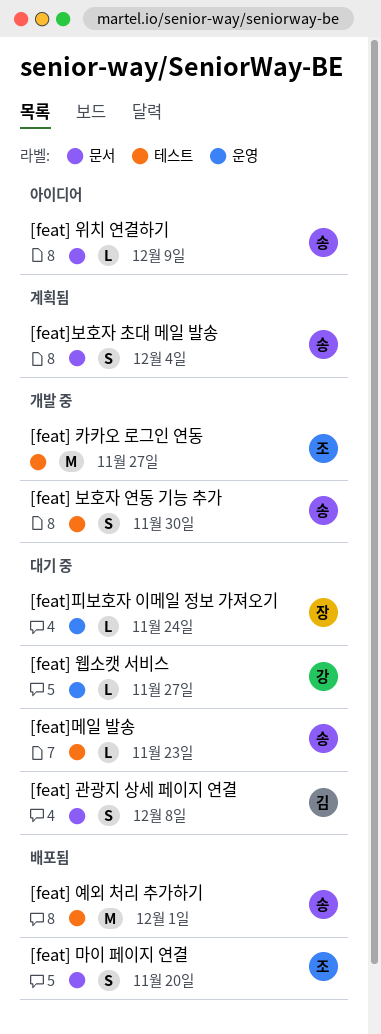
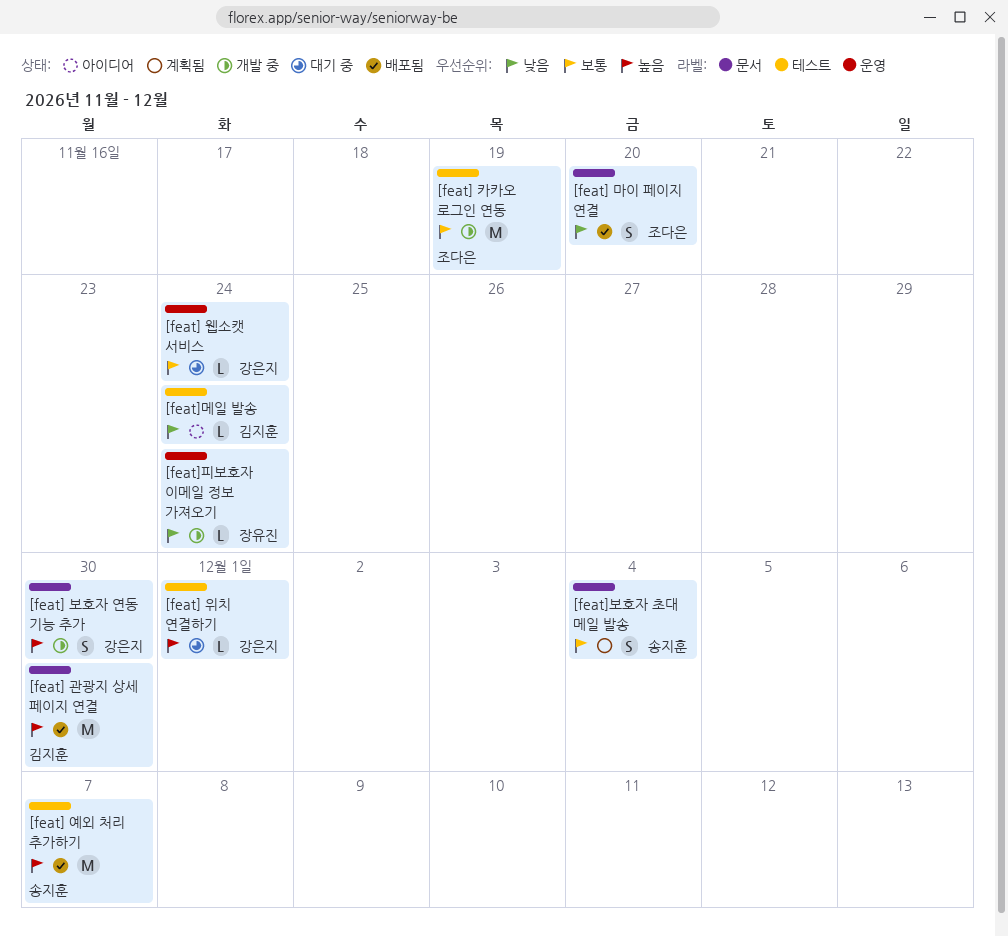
[feat] 관광지 상세 페이지 연결, status: 대기 중 -> 배포됨
[feat] 관광지 상세 페이지 연결, estimate: S -> M
[feat] 관광지 상세 페이지 연결, due: Dec 8 -> Nov 30
[feat] 보호자 연동 기능 추가, owner: 송지훈 -> 강은지
[feat] 보호자 연동 기능 추가, label: 테스트 -> 문서
[feat] 예외 처리 추가하기, due: Dec 1 -> Dec 7
[feat] 웹소캣 서비스, due: Nov 27 -> Nov 24
[feat] 위치 연결하기, status: 아이디어 -> 대기 중
[feat] 위치 연결하기, owner: 송지훈 -> 강은지
[feat] 위치 연결하기, label: 문서 -> 테스트
[feat] 위치 연결하기, due: Dec 9 -> Dec 1
[feat] 카카오 로그인 연동, due: Nov 27 -> Nov 19
[feat]메일 발송, status: 대기 중 -> 아이디어
[feat]메일 발송, owner: 송지훈 -> 김지훈
[feat]메일 발송, due: Nov 23 -> Nov 24
[feat]피보호자 이메일 정보 가져오기, status: 대기 중 -> 개발 중

